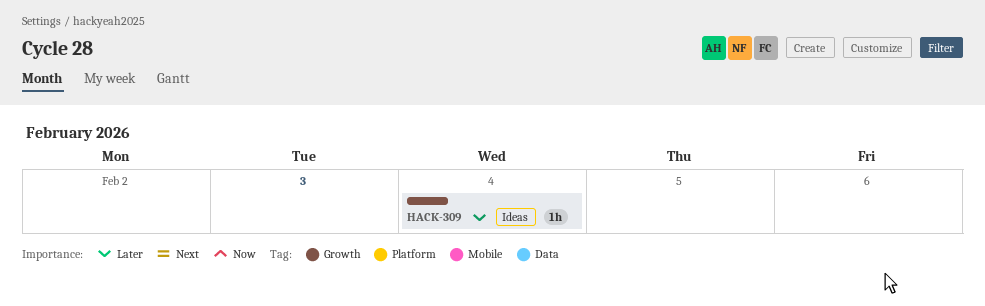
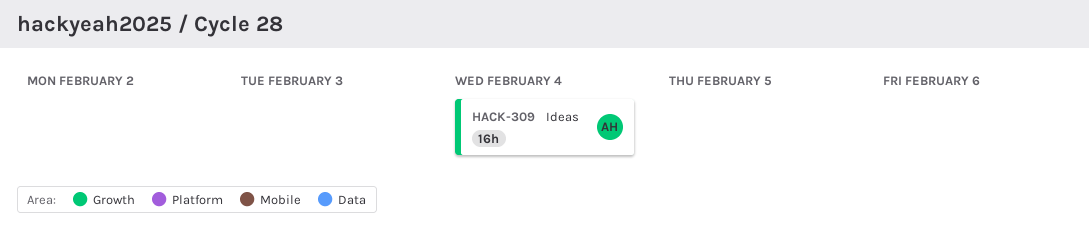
HACK-309, estimate: 1h -> 16h

